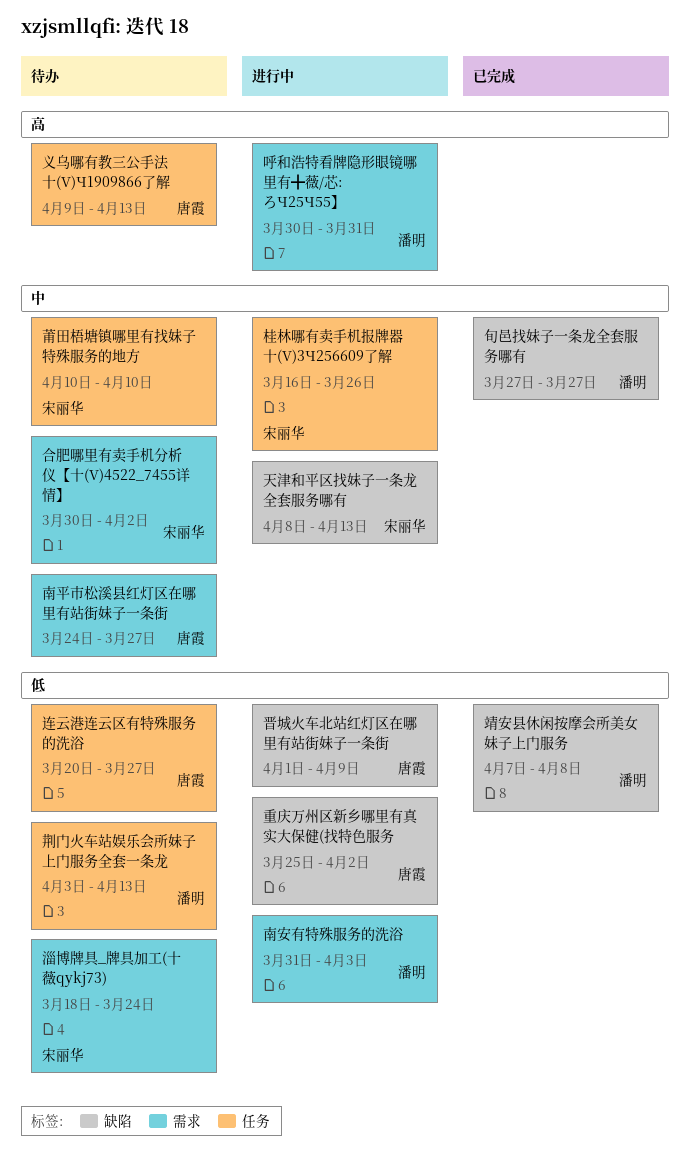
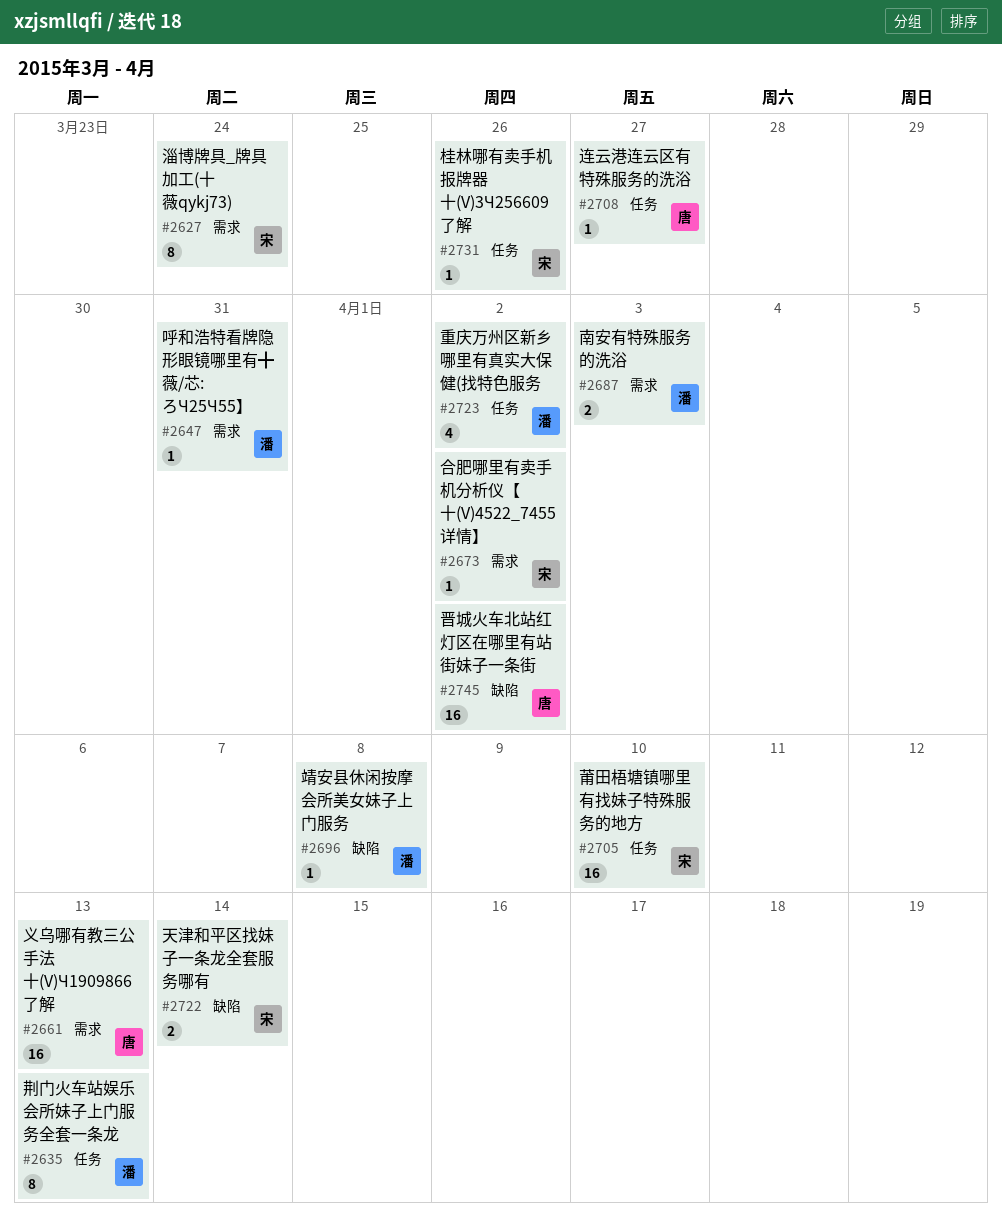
义乌哪有教三公手法十(V)Ч1909866了解, label: 任务 -> 需求
南平市松溪县红灯区在哪里有站街妹子一条街: present -> none
天津和平区找妹子一条龙全套服务哪有, due: Apr 13 -> Apr 14
旬邑找妹子一条龙全套服务哪有: present -> none
晋城火车北站红灯区在哪里有站街妹子一条街, due: Apr 9 -> Apr 2
重庆万州区新乡哪里有真实大保健(找特色服务, owner: 唐霞 -> 潘明
重庆万州区新乡哪里有真实大保健(找特色服务, label: 缺陷 -> 任务

